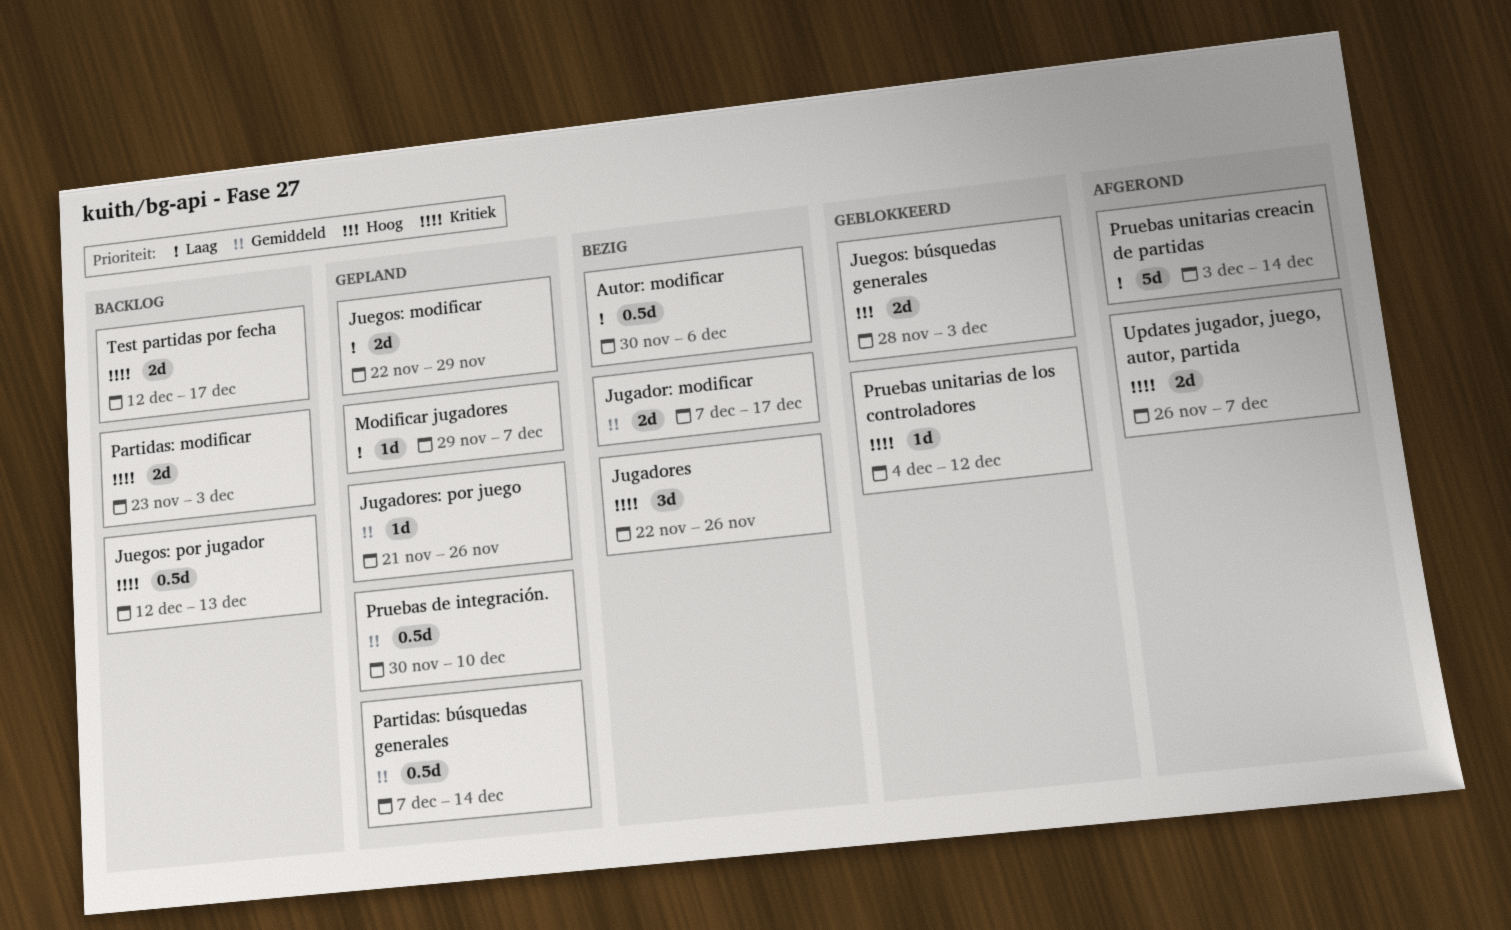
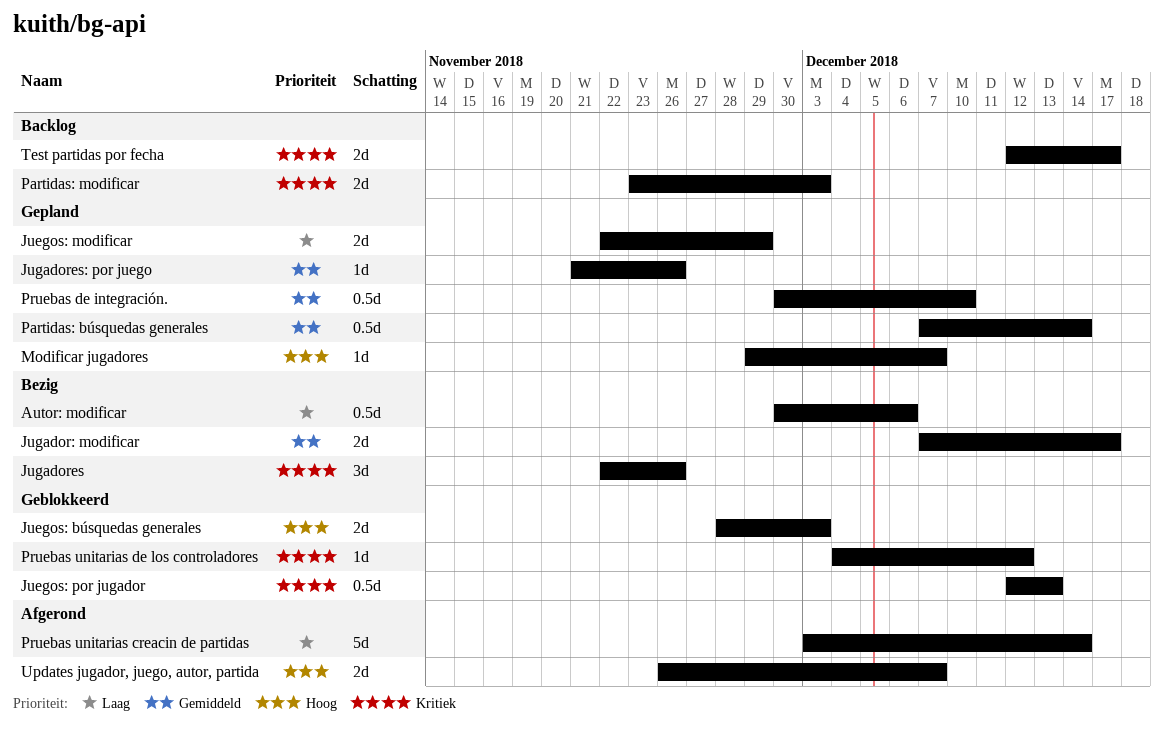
Juegos: por jugador, status: Backlog -> Geblokkeerd
Modificar jugadores, priority: Laag -> Hoog
Updates jugador, juego, autor, partida, priority: Kritiek -> Hoog

